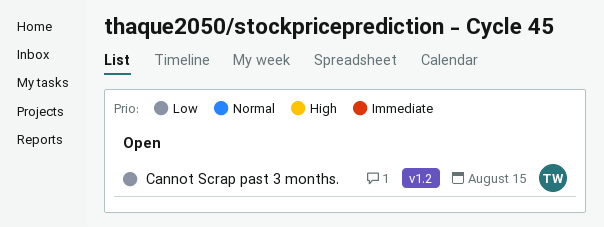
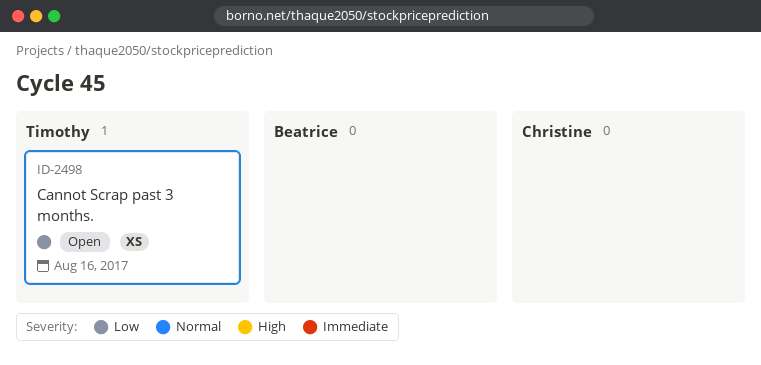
Cannot Scrap past 3 months., due: Aug 15 -> Aug 16

